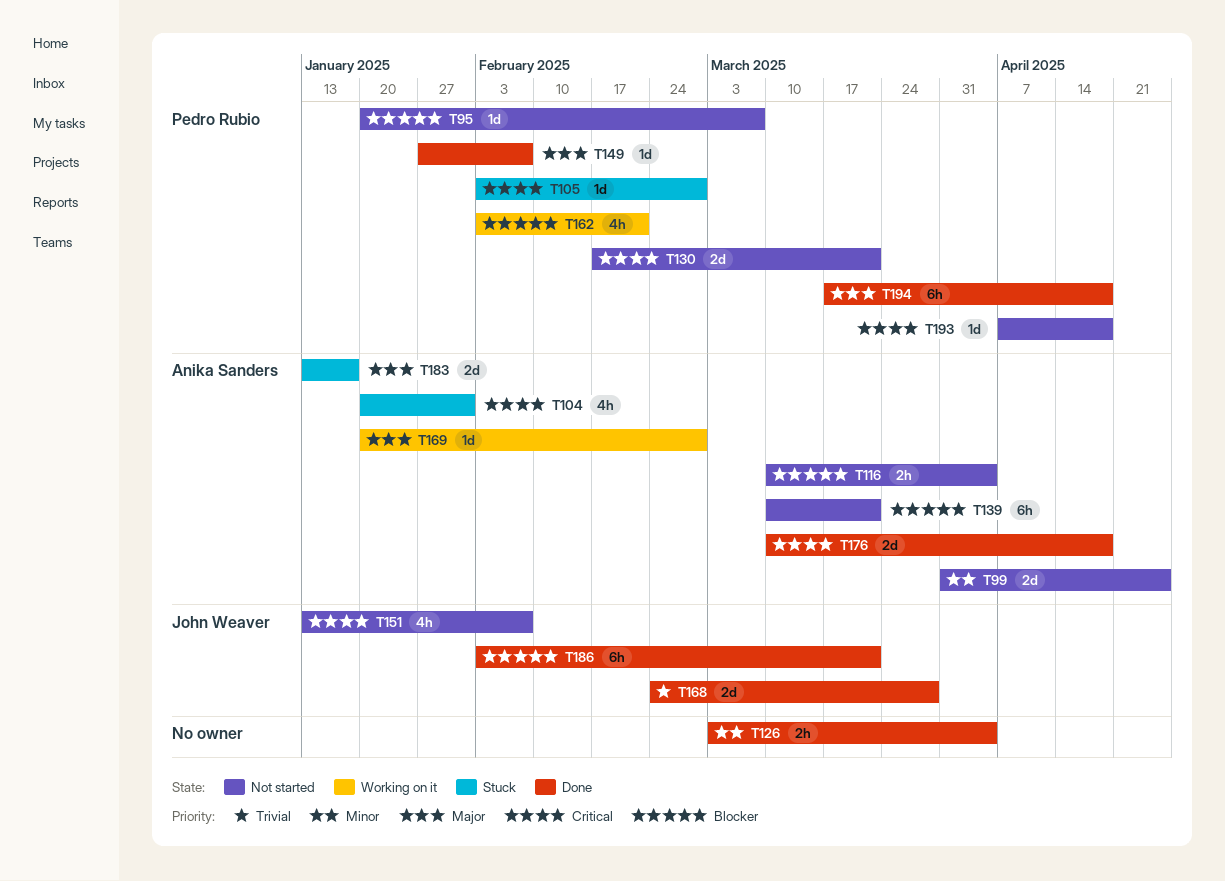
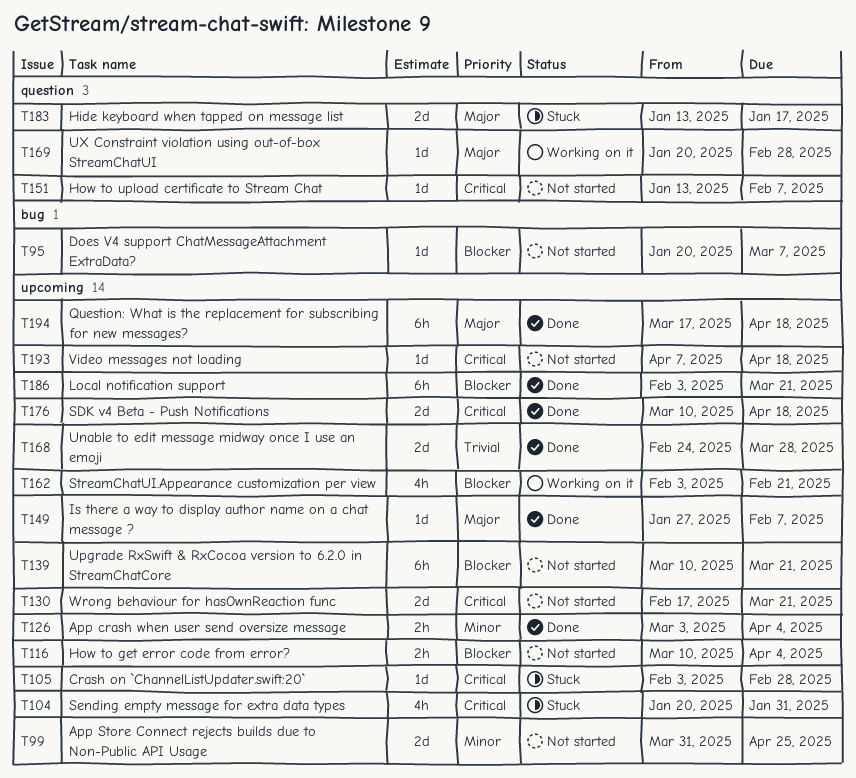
T151, estimate: 4h -> 1d

